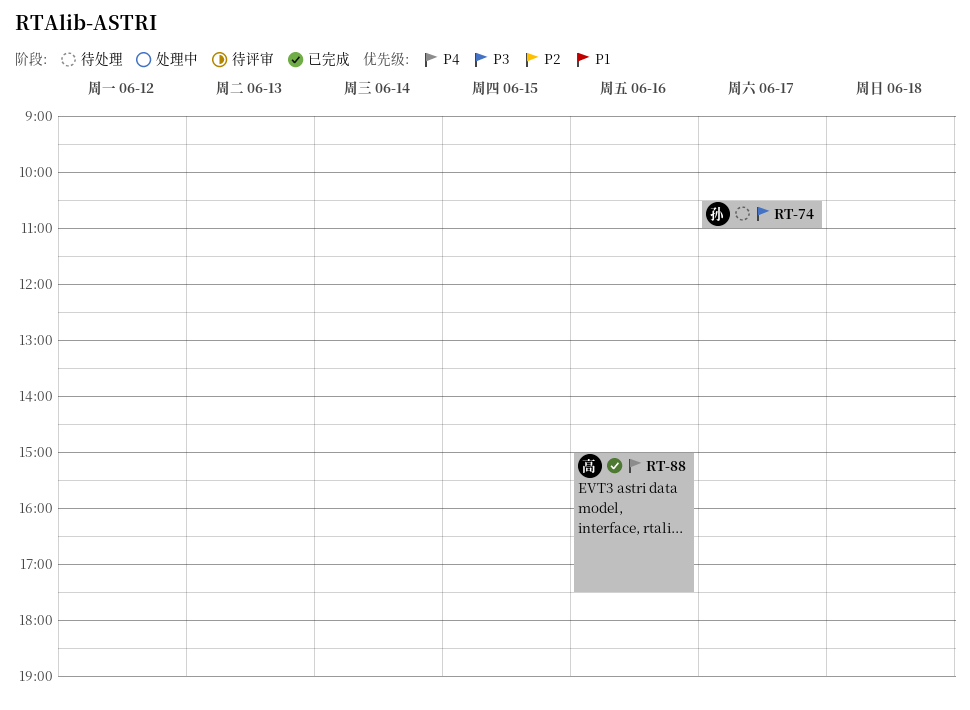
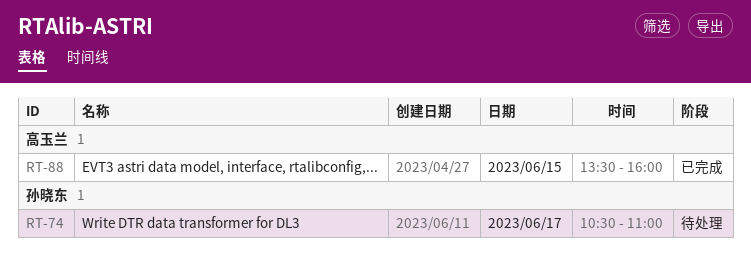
RT-88, day: Jun 16 -> Jun 15
RT-88, begins: 15:00 -> 13:30
RT-88, ends: 17:30 -> 16:00

